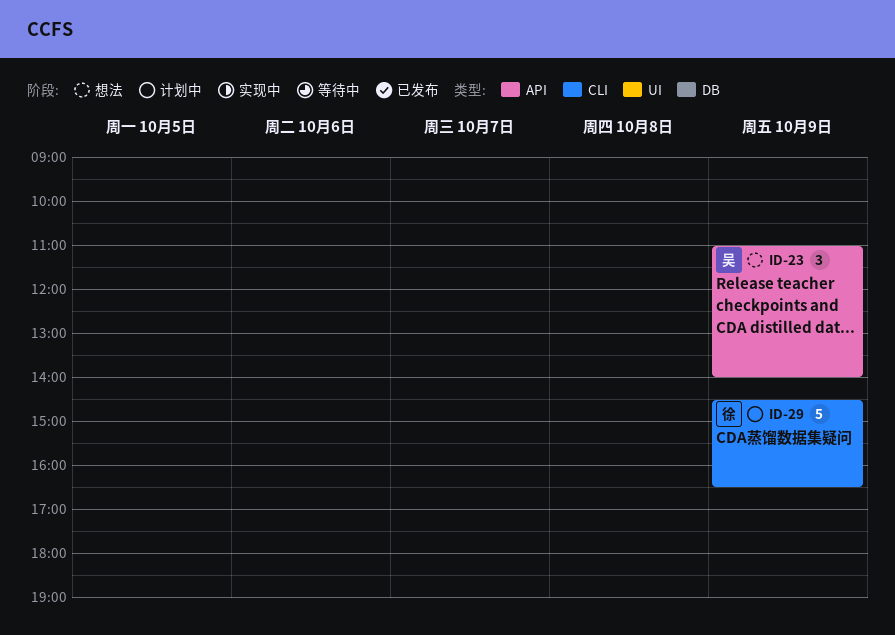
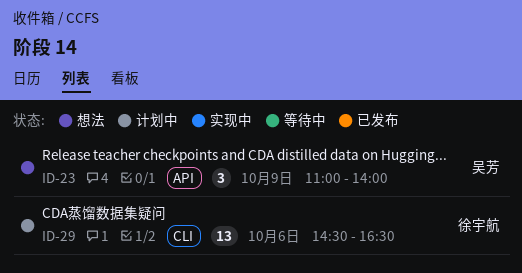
ID-29, estimate: 5 -> 13
ID-29, day: Oct 9 -> Oct 6

